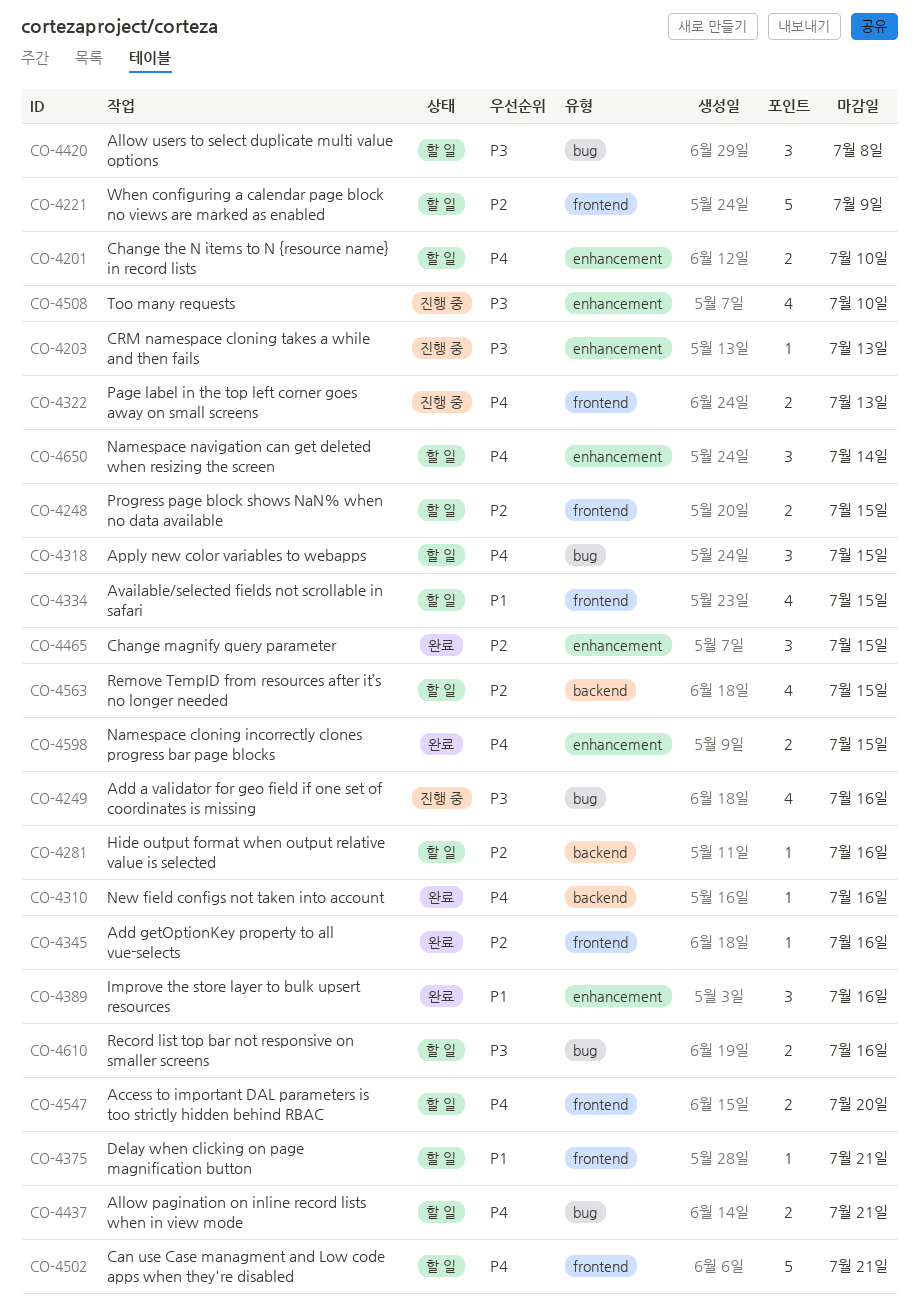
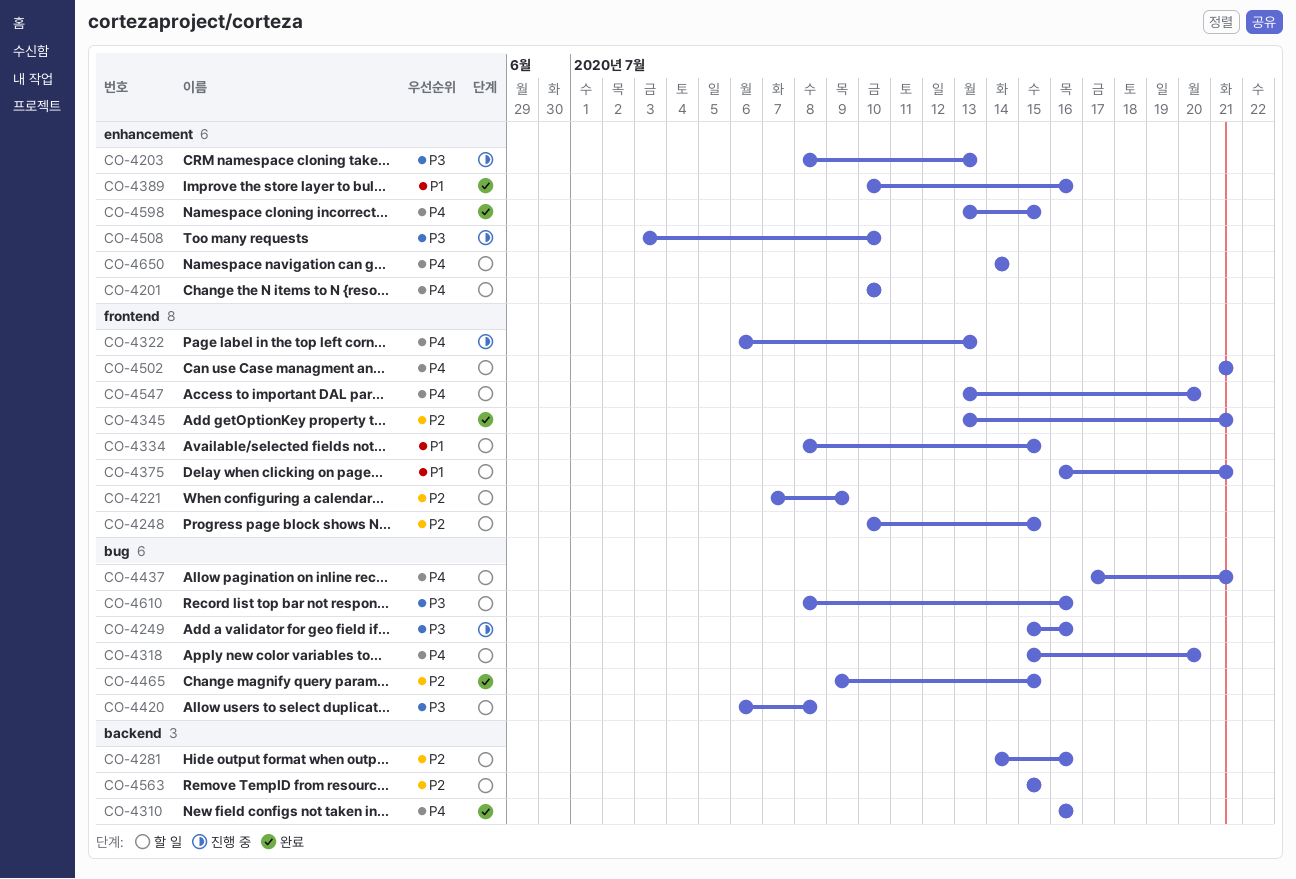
CO-4318, due: Jul 15 -> Jul 20
CO-4345, due: Jul 16 -> Jul 21
CO-4465, label: enhancement -> bug

